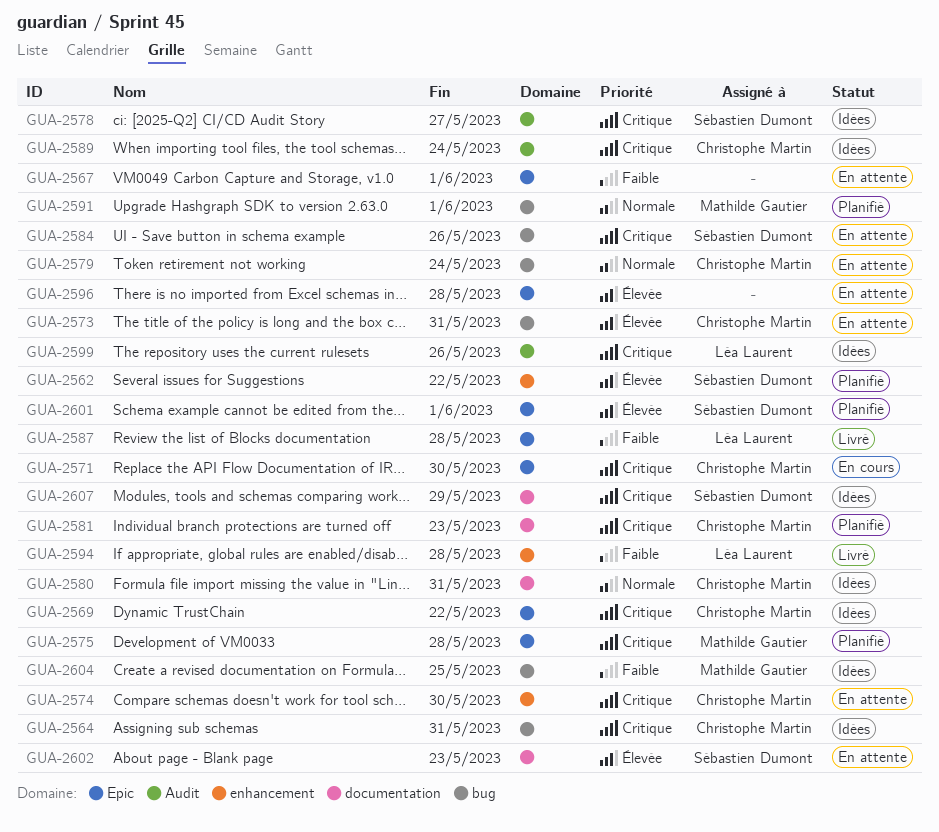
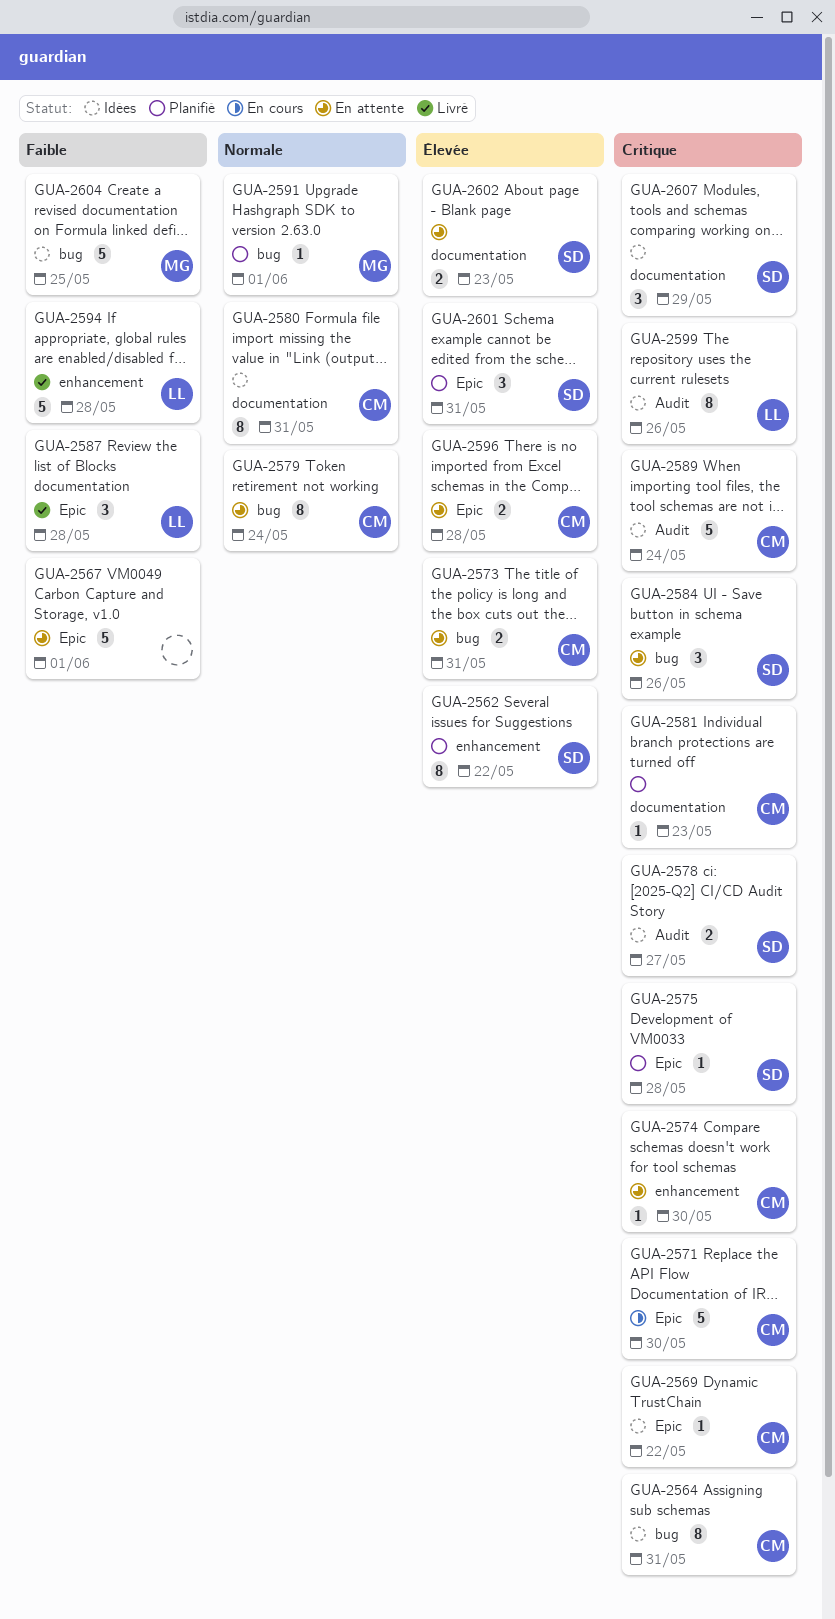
GUA-2575, owner: Mathilde Gautier -> Sébastien Dumont
GUA-2596, owner: none -> Christophe Martin
GUA-2601, due: Jun 1 -> May 31

